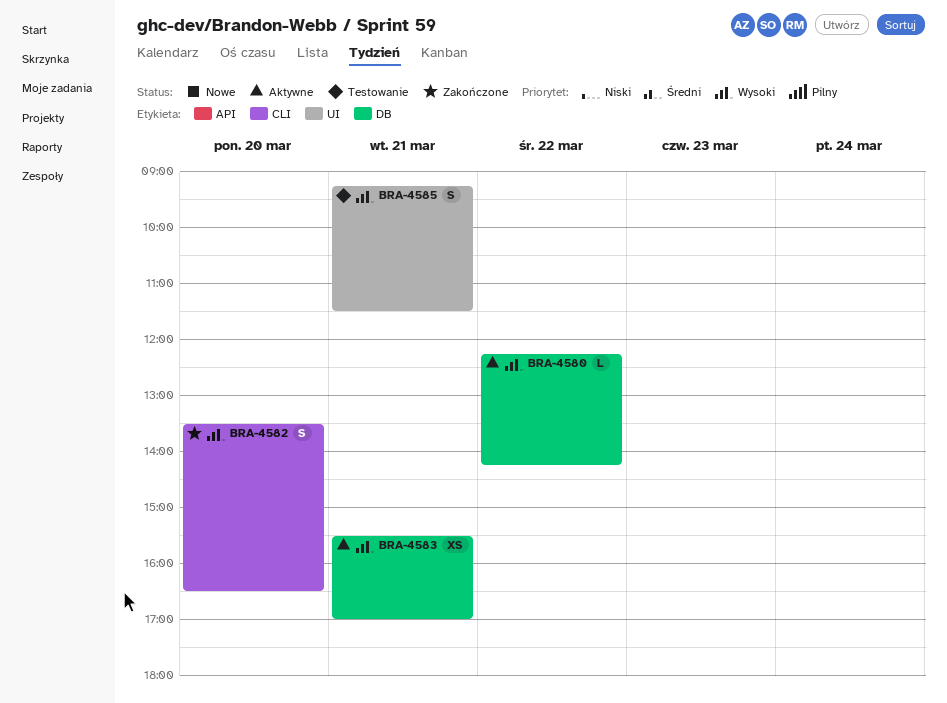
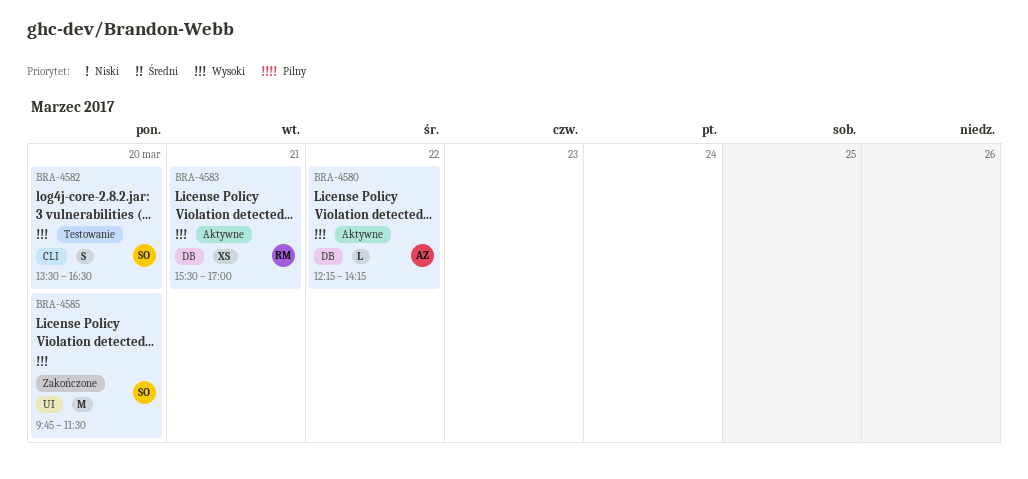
BRA-4582, status: Zakończone -> Testowanie
BRA-4585, status: Testowanie -> Zakończone
BRA-4585, estimate: S -> M
BRA-4585, day: Mar 21 -> Mar 20
BRA-4585, begins: 09:15 -> 09:45

